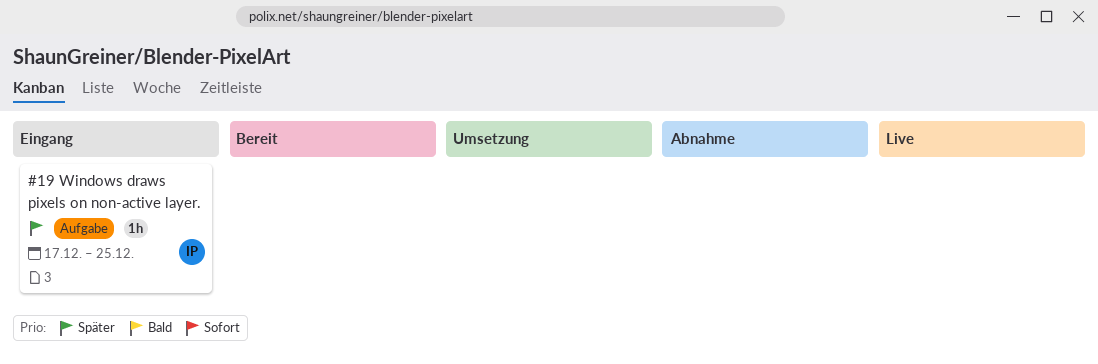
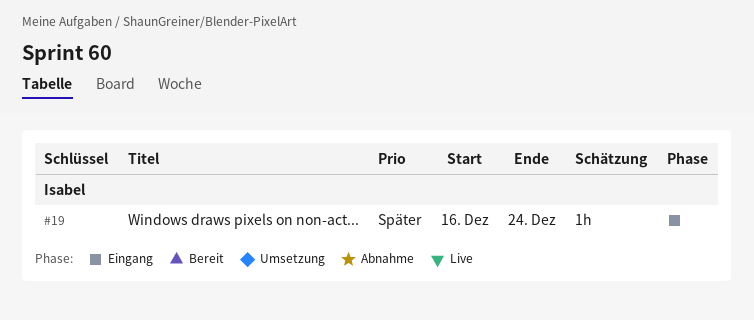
#19, start: Dec 17 -> Dec 16
#19, due: Dec 25 -> Dec 24

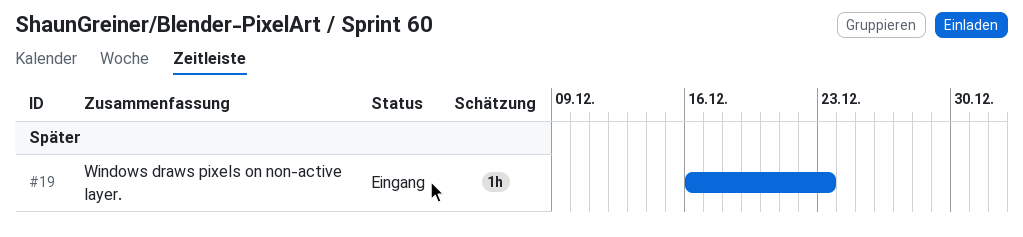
#19, due: Dec 24 -> Dec 23

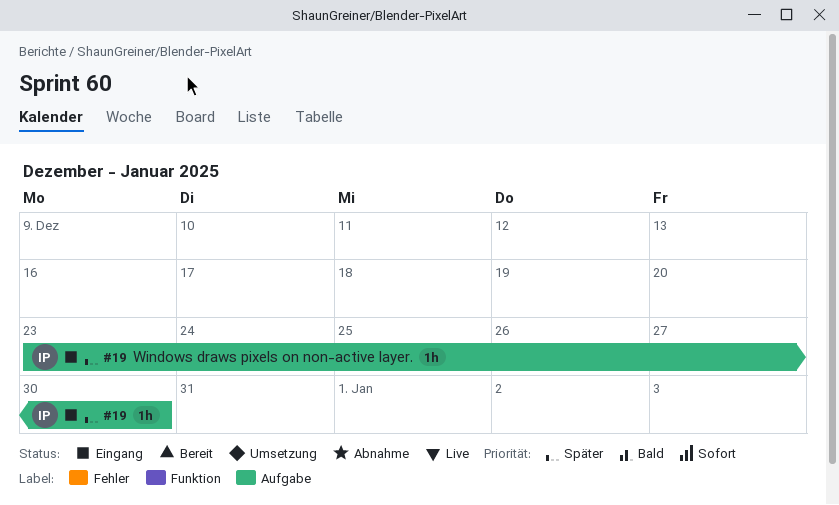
#19, start: Dec 16 -> Dec 23
#19, due: Dec 23 -> Dec 30

